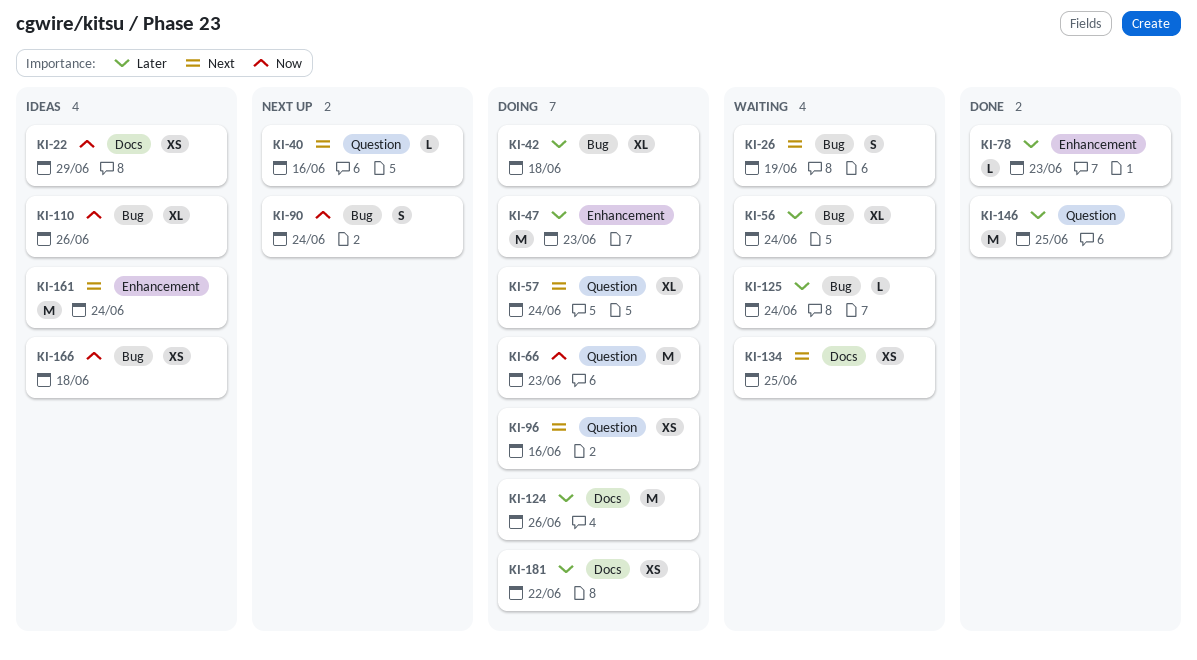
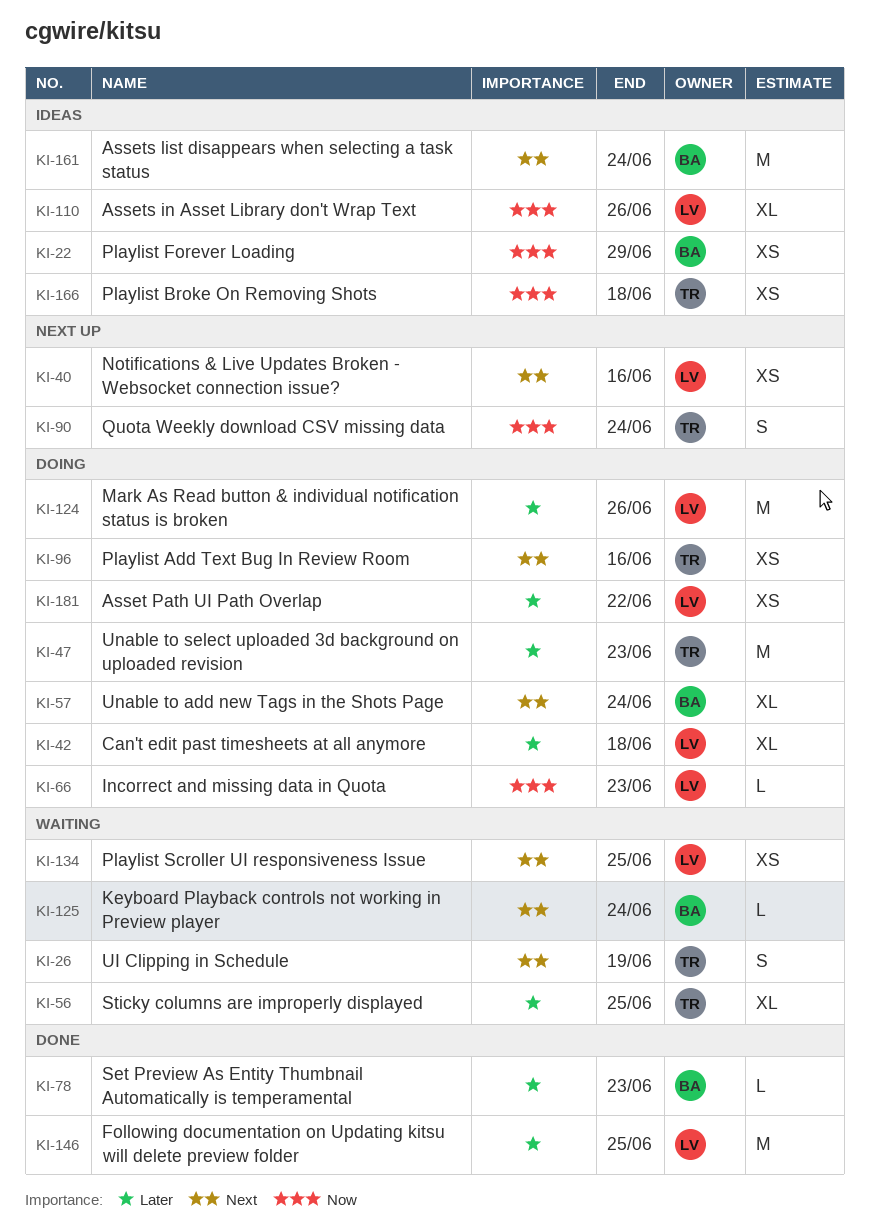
KI-40, estimate: L -> XS
KI-56, due: Jun 24 -> Jun 25
KI-66, estimate: M -> L
KI-125, priority: Later -> Next

